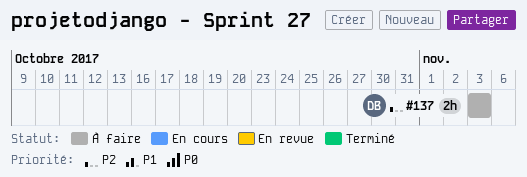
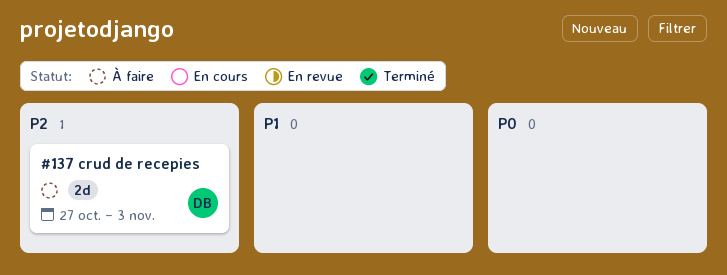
#137, estimate: 2h -> 2d
#137, start: Nov 3 -> Oct 27

